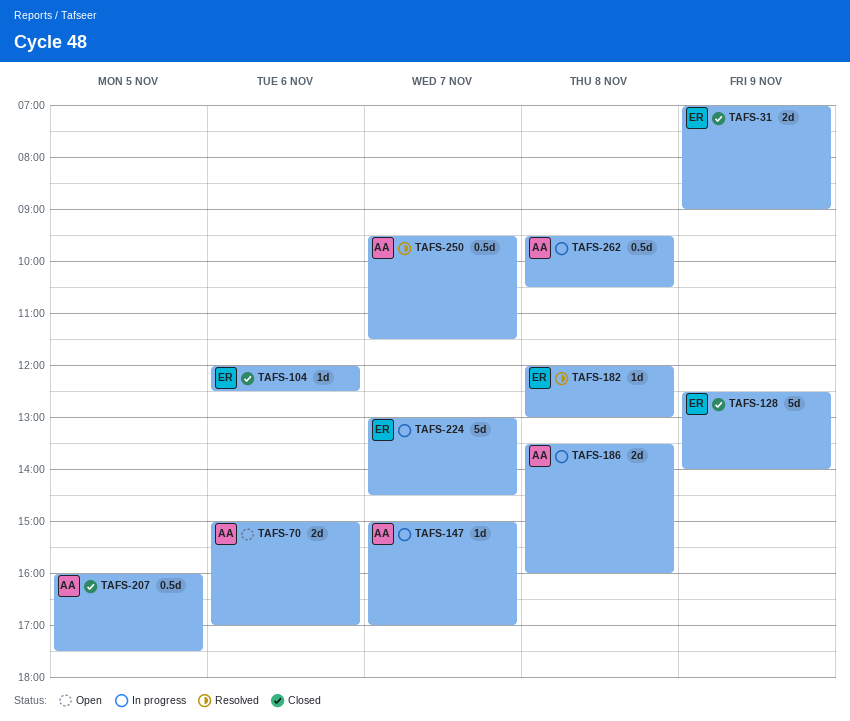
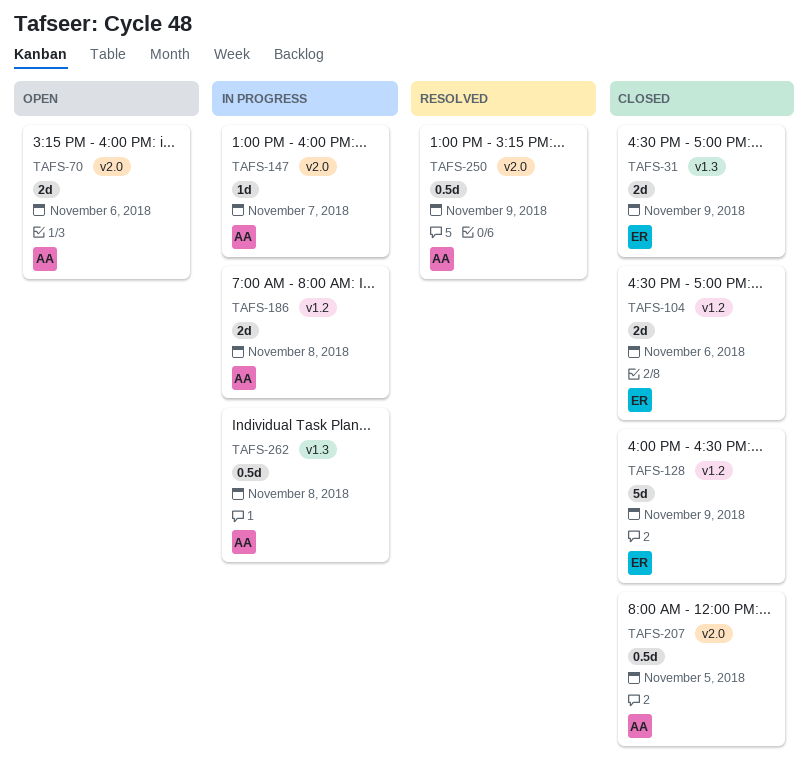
TAFS-104, estimate: 1d -> 2d
TAFS-182: present -> none
TAFS-224: present -> none
TAFS-250, day: Nov 7 -> Nov 9

